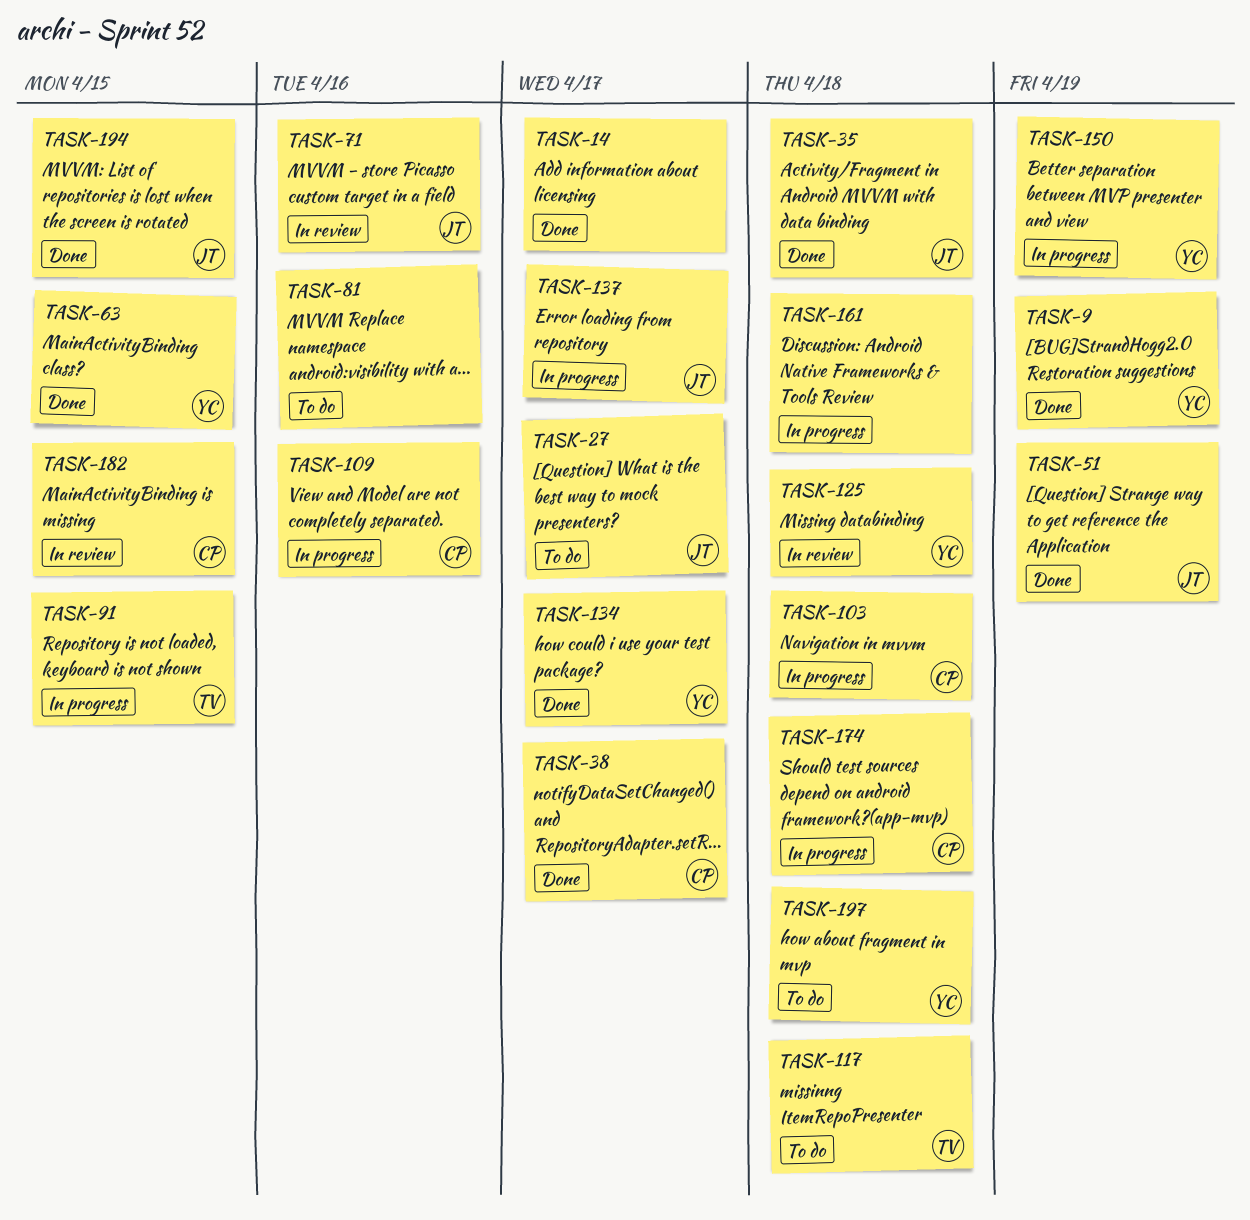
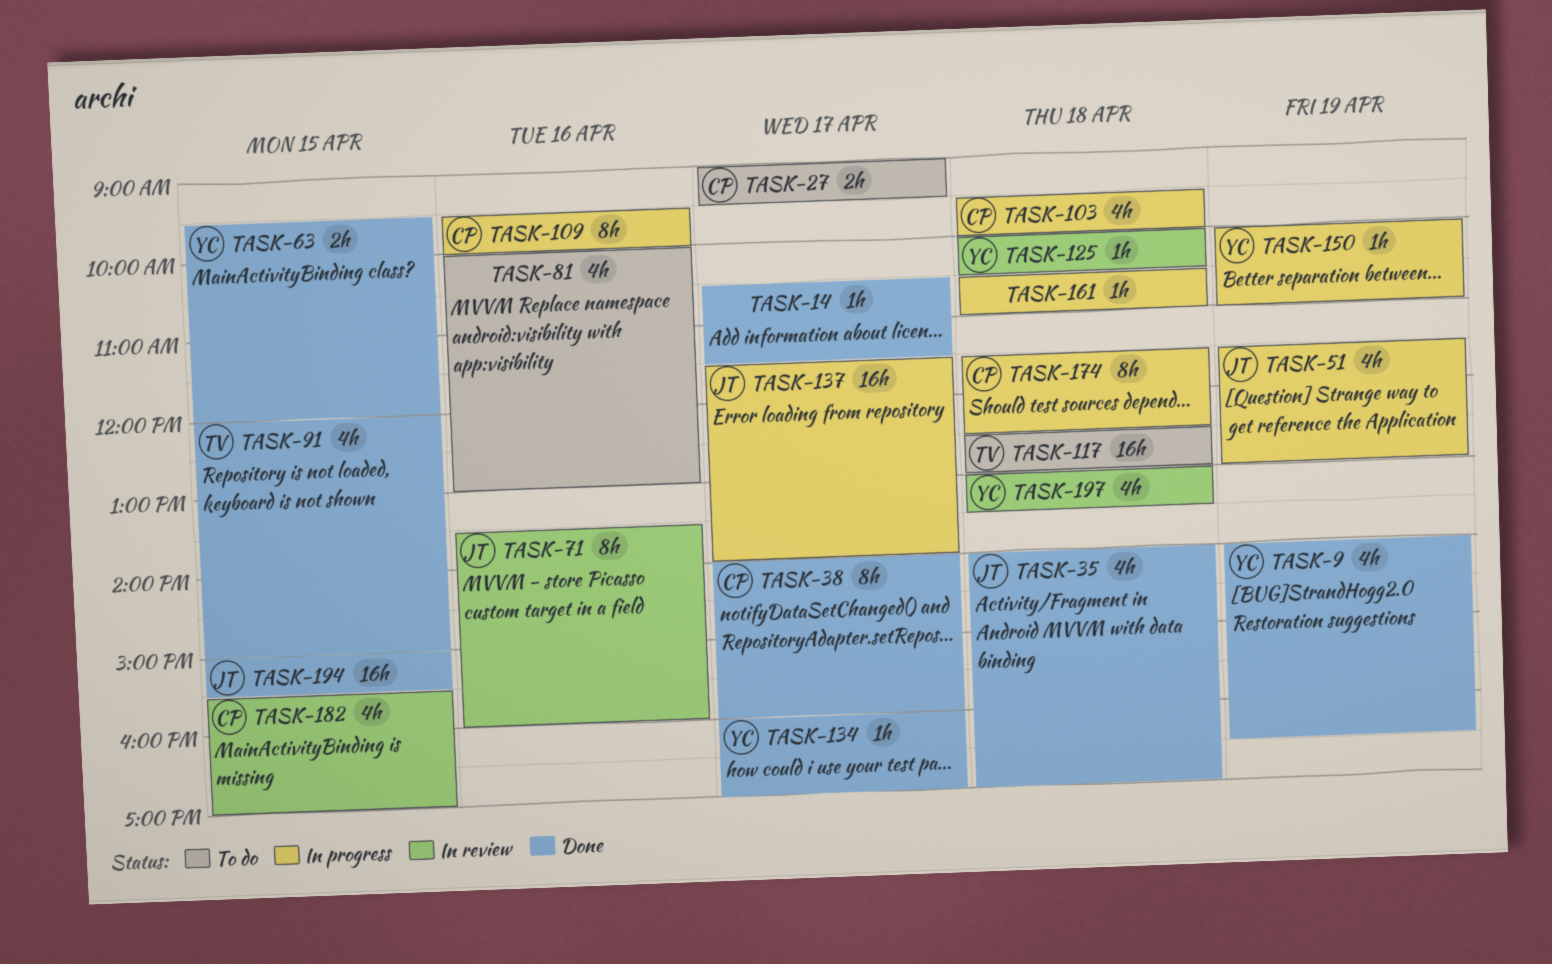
TASK-27, owner: JT -> CP
TASK-51, status: Done -> In progress
TASK-91, status: In progress -> Done
TASK-197, status: To do -> In review

